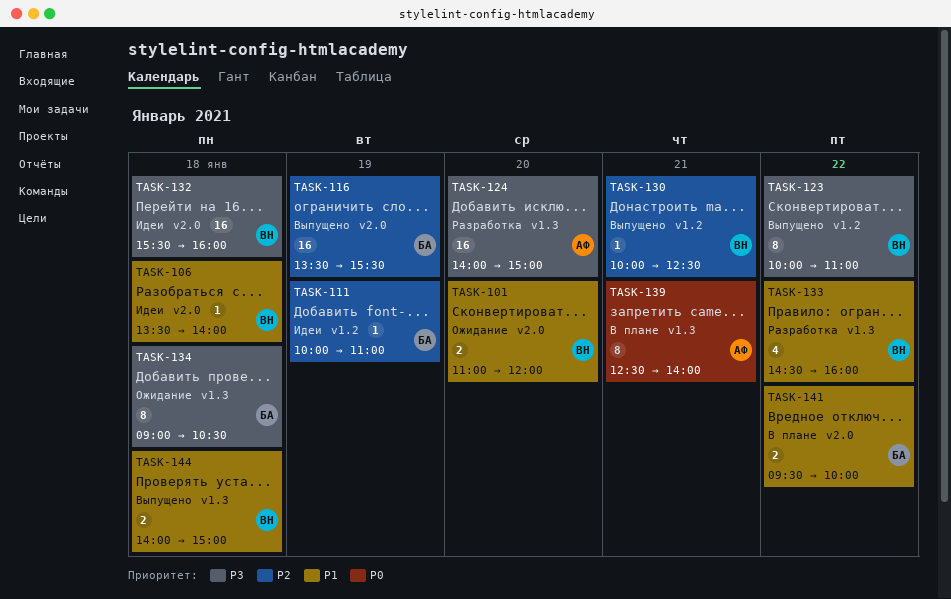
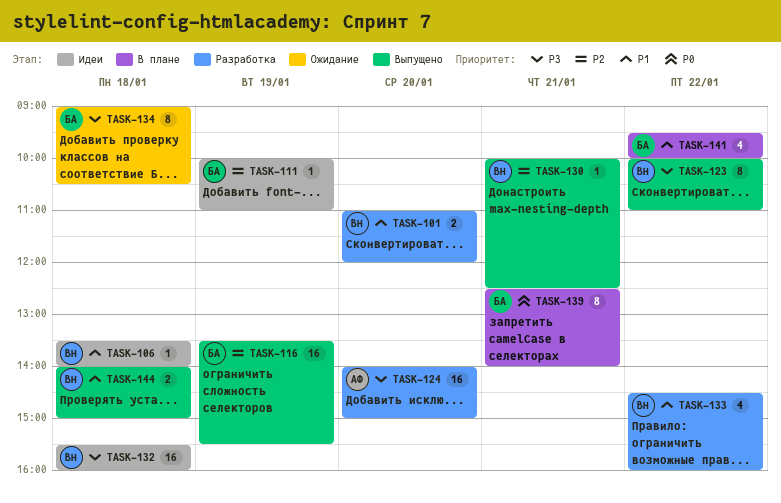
TASK-101, status: Ожидание -> Разработка
TASK-139, owner: АФ -> БА
TASK-141, estimate: 2 -> 4

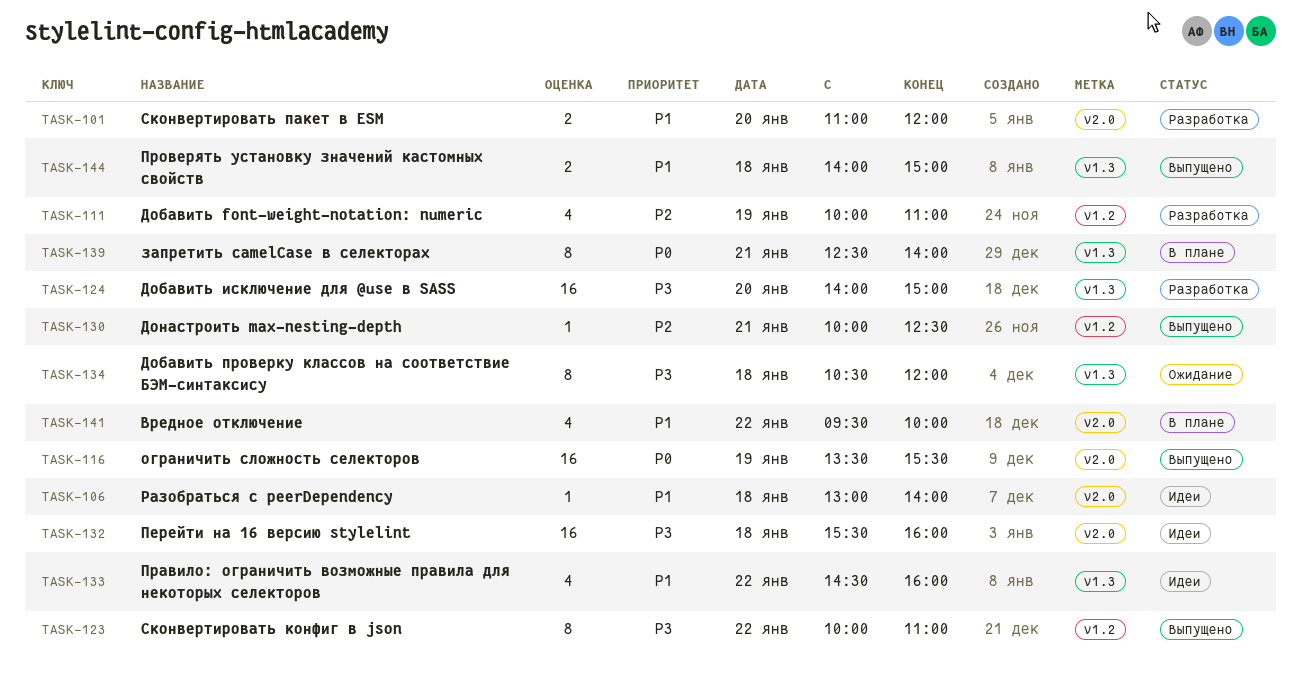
TASK-106, begins: 13:30 -> 13:00
TASK-111, status: Идеи -> Разработка
TASK-111, estimate: 1 -> 4
TASK-116, priority: P2 -> P0
TASK-133, status: Разработка -> Идеи
TASK-134, begins: 09:00 -> 10:30
TASK-134, ends: 10:30 -> 12:00

